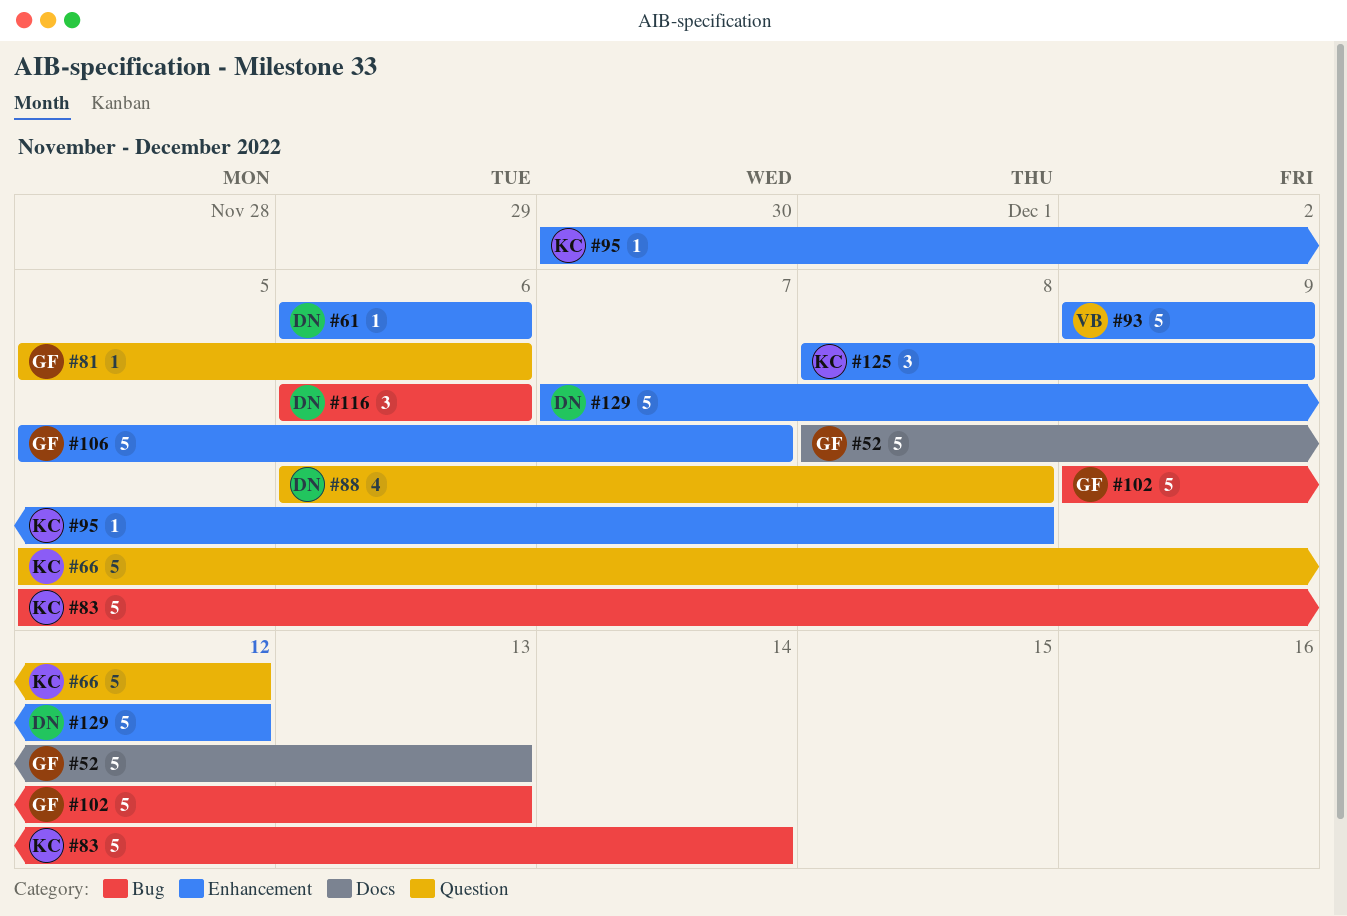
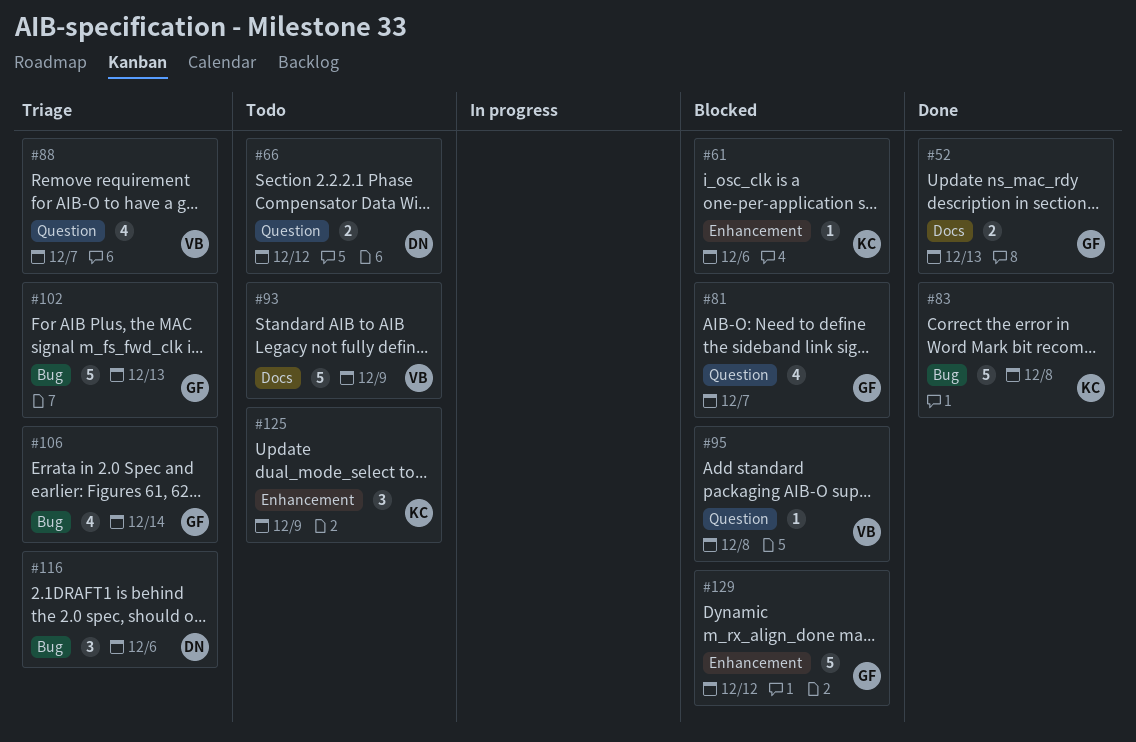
#52, estimate: 5 -> 2
#61, owner: DN -> KC
#66, owner: KC -> DN
#66, estimate: 5 -> 2
#81, estimate: 1 -> 4
#81, due: Dec 6 -> Dec 7
#83, due: Dec 14 -> Dec 8
#88, owner: DN -> VB
#88, due: Dec 8 -> Dec 7
#93, label: Enhancement -> Docs
#95, owner: KC -> VB
#95, label: Enhancement -> Question
#106, label: Enhancement -> Bug
#106, estimate: 5 -> 4
#106, due: Dec 7 -> Dec 14
#129, owner: DN -> GF

